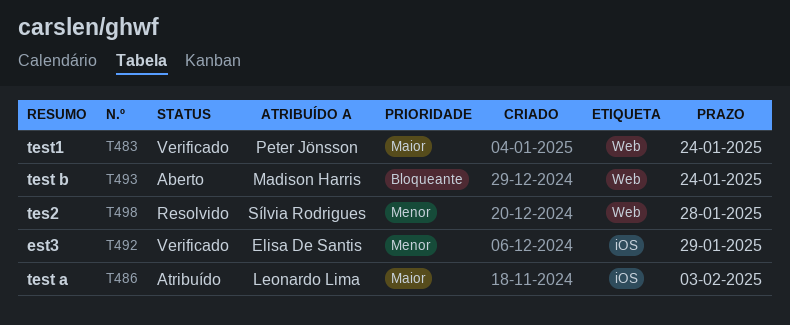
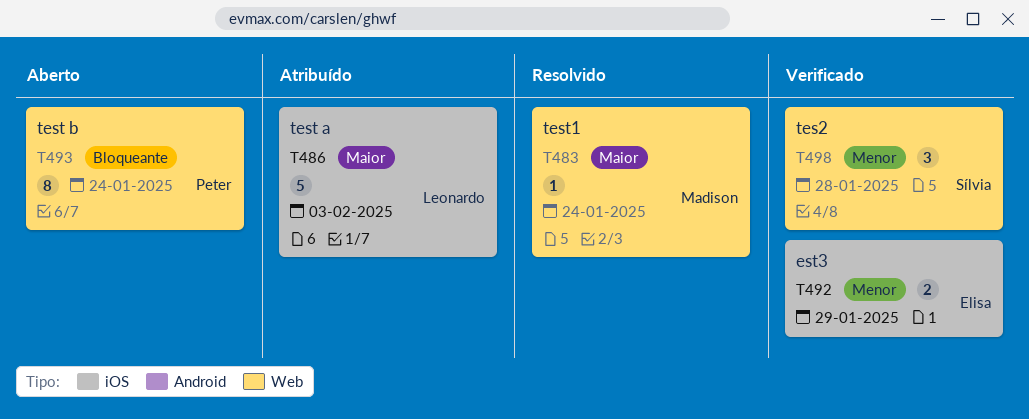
T483, status: Verificado -> Resolvido
T483, owner: Peter Jönsson -> Madison Harris
T493, owner: Madison Harris -> Peter Jönsson
T498, status: Resolvido -> Verificado

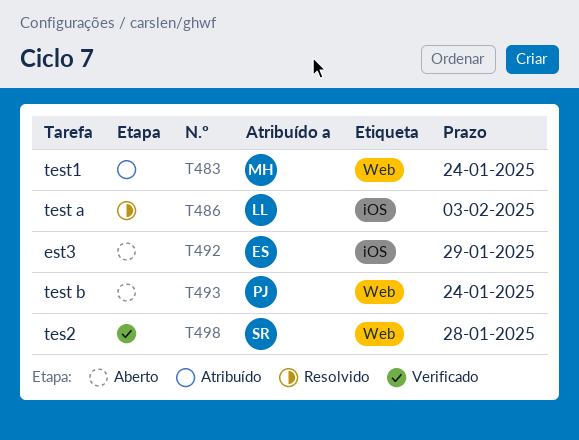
T483, status: Resolvido -> Atribuído
T486, status: Atribuído -> Resolvido
T492, status: Verificado -> Aberto

